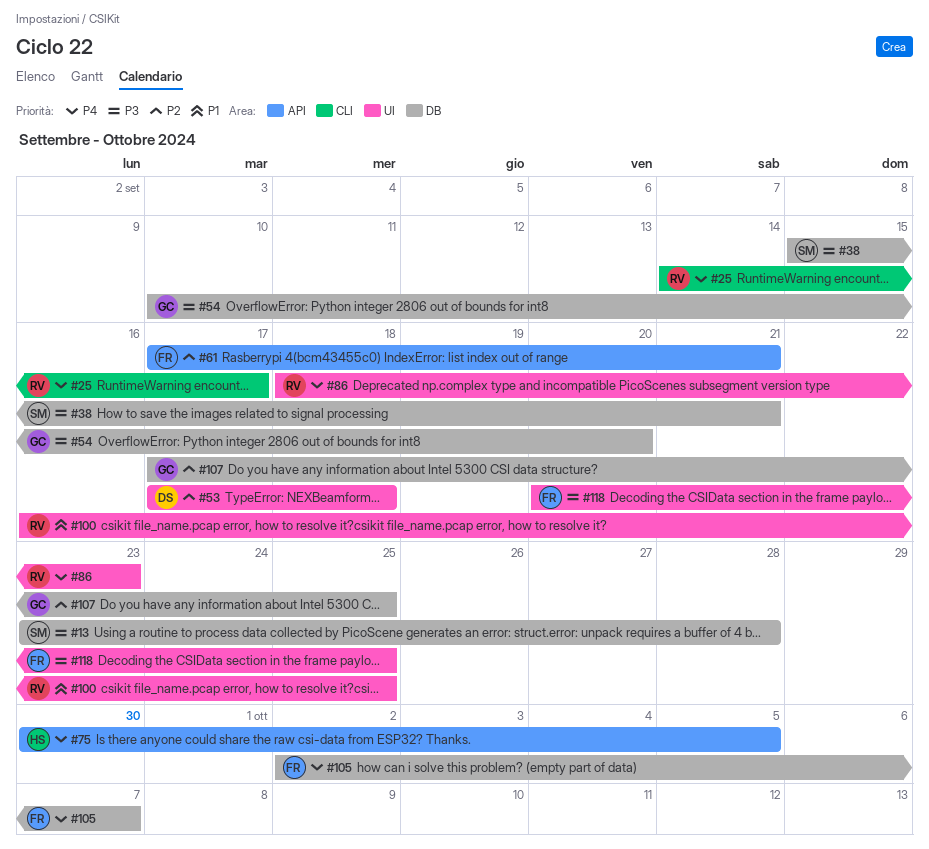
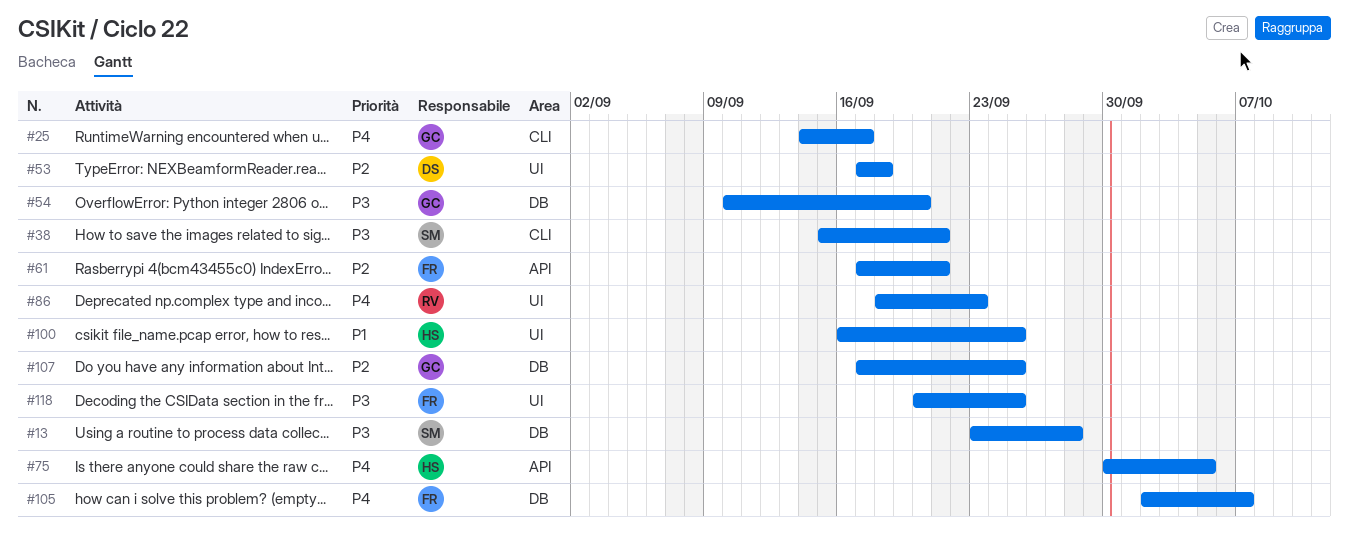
#25, owner: RV -> GC
#38, label: DB -> CLI
#100, owner: RV -> HS

